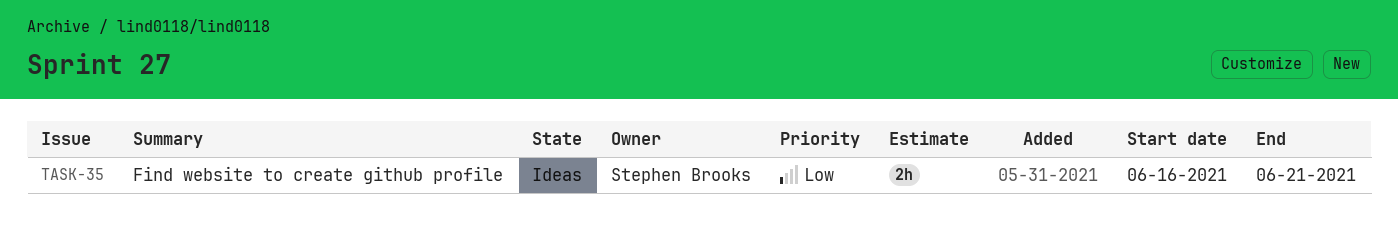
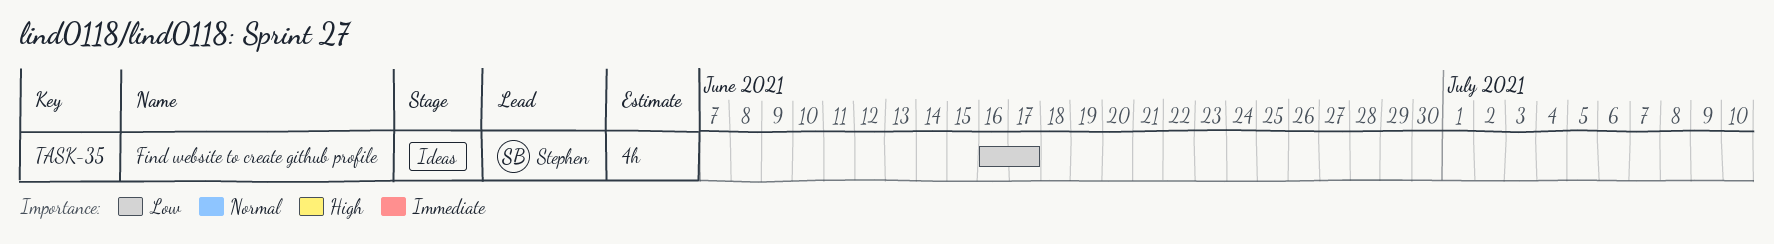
TASK-35, estimate: 2h -> 4h
TASK-35, due: Jun 21 -> Jun 17

